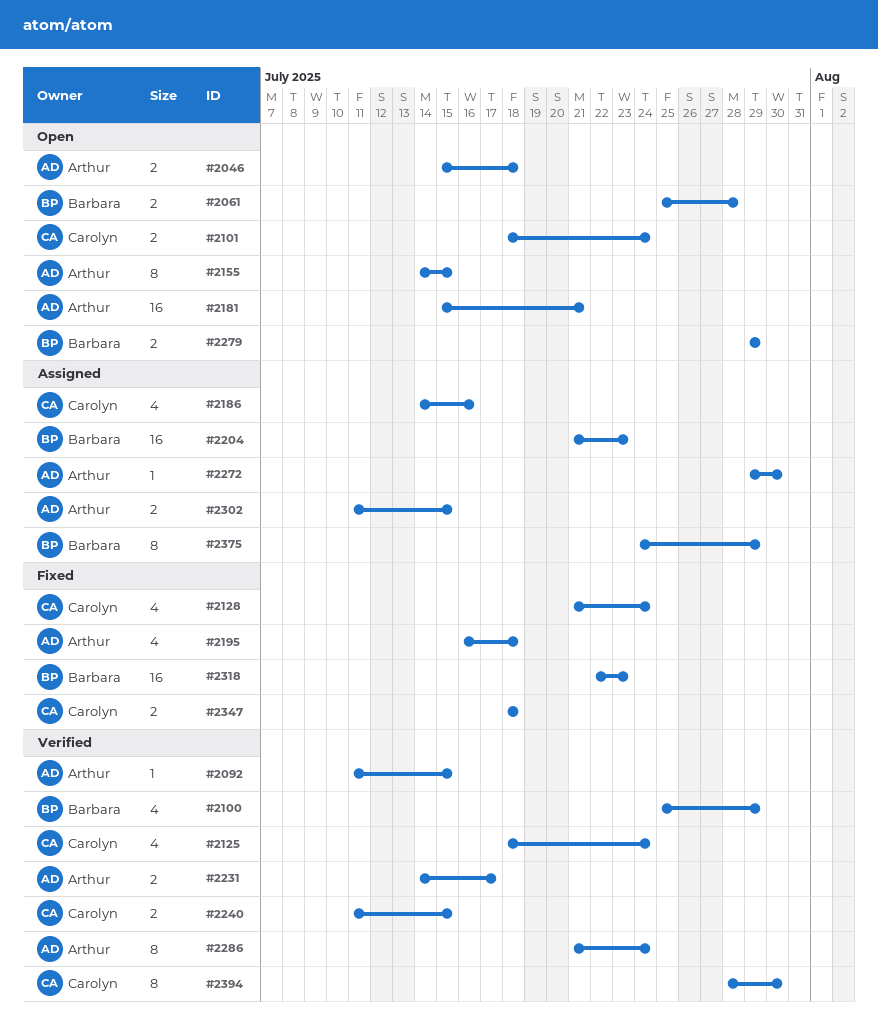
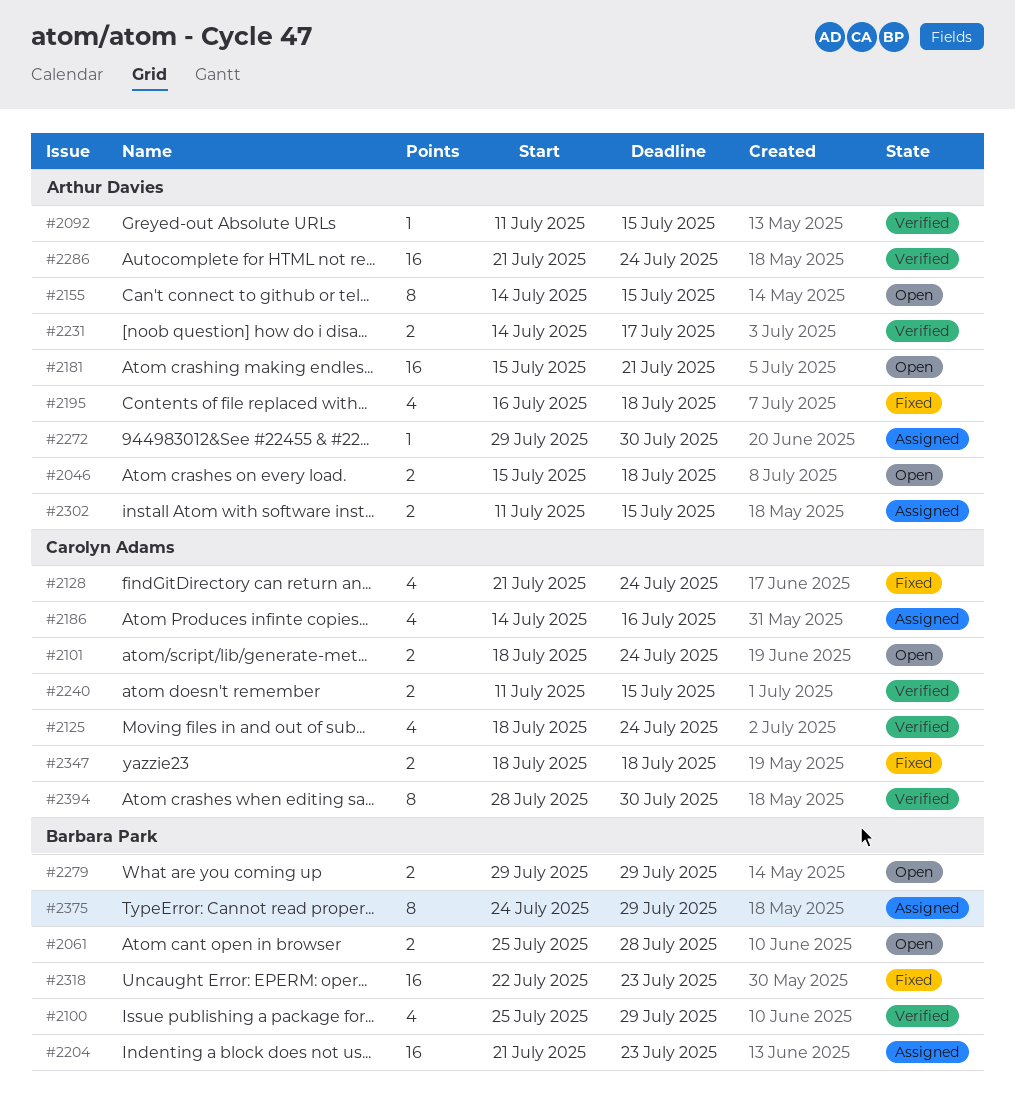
#2286, estimate: 8 -> 16

